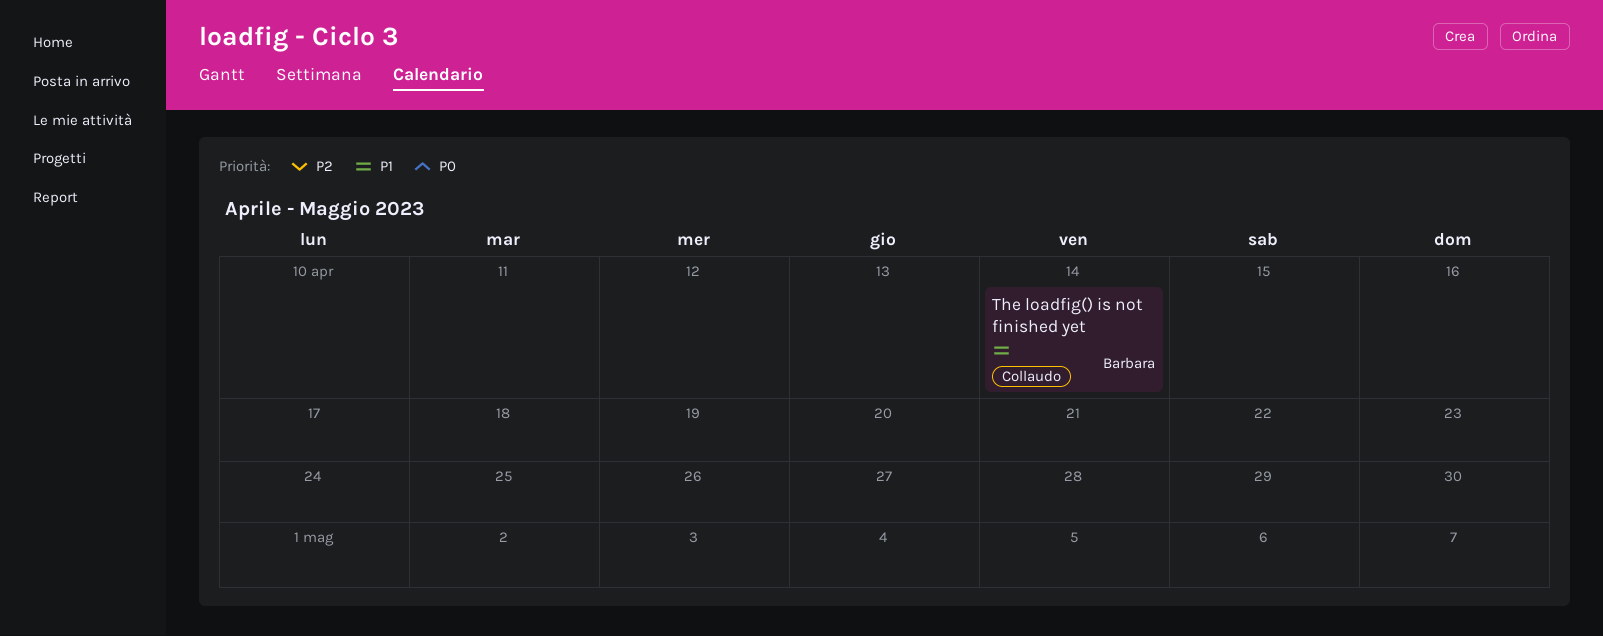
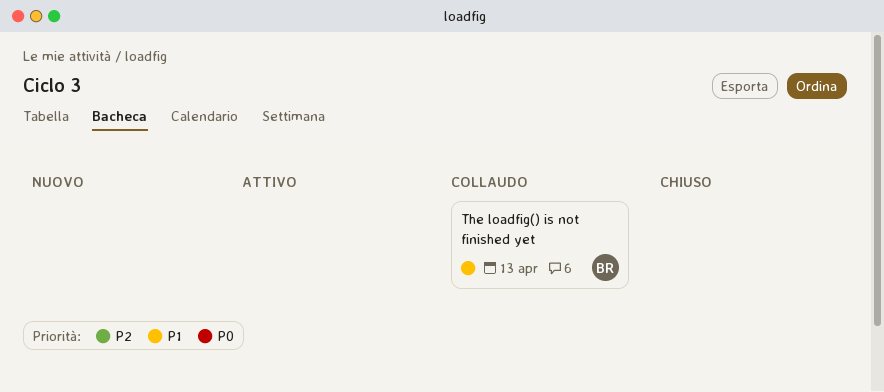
The loadfig() is not finished yet, due: Apr 14 -> Apr 13

